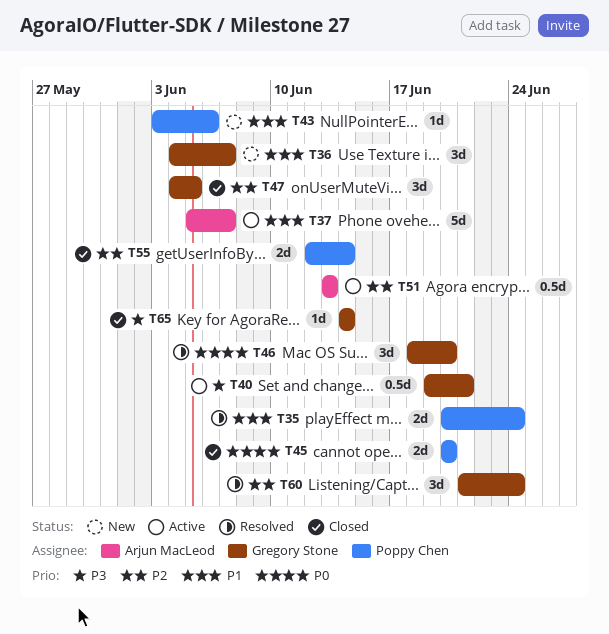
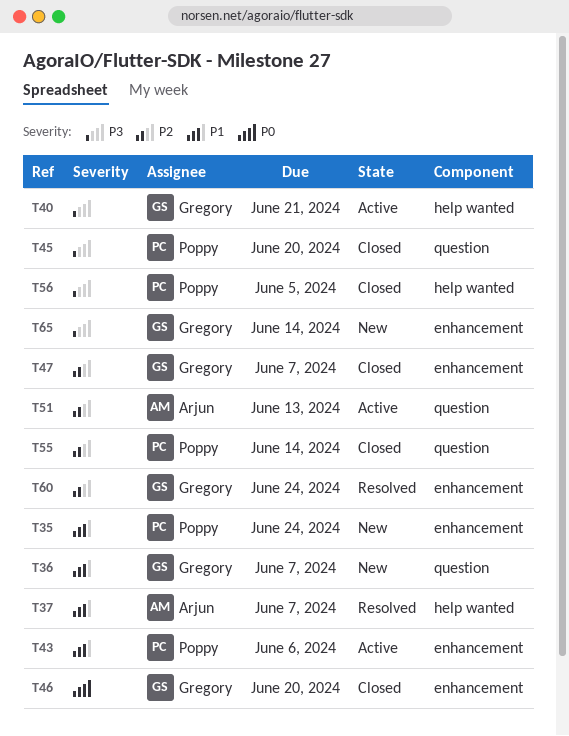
T35, status: Resolved -> New
T37, status: Active -> Resolved
T43, status: New -> Active
T45, priority: P0 -> P3
T46, status: Resolved -> Closed
T47, due: Jun 5 -> Jun 7
T56: none -> present
T65, status: Closed -> New

